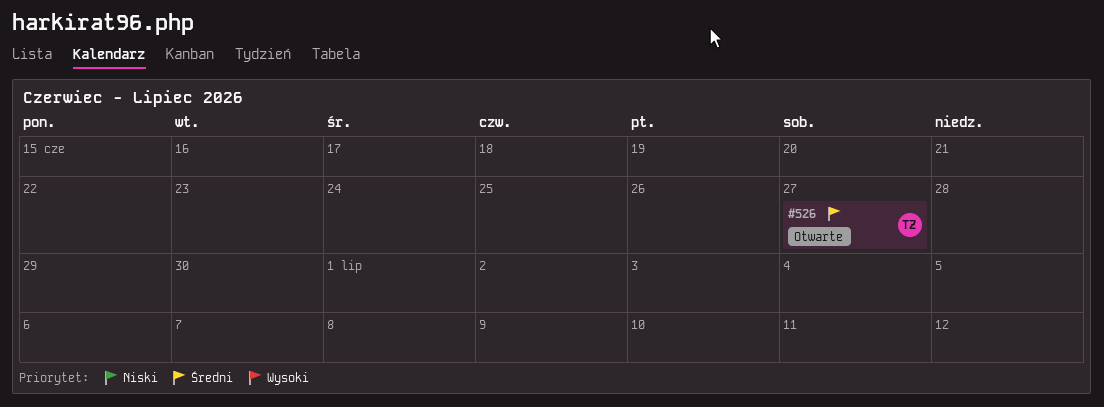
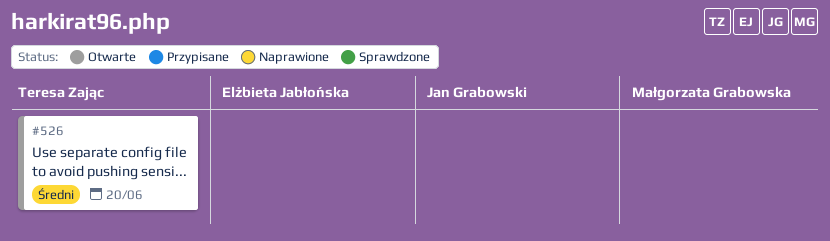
#526, due: Jun 27 -> Jun 20

